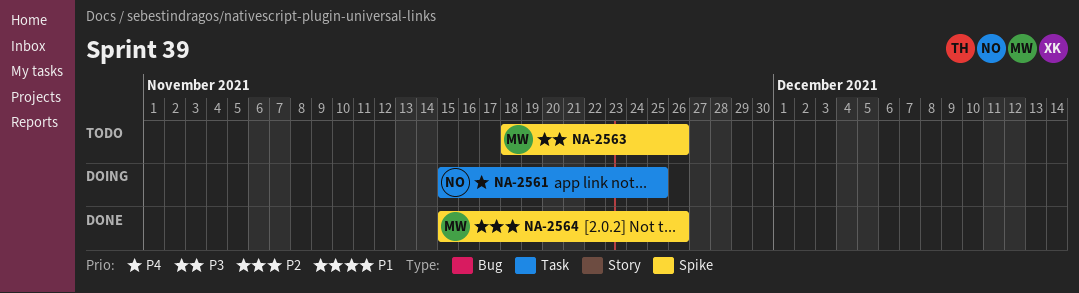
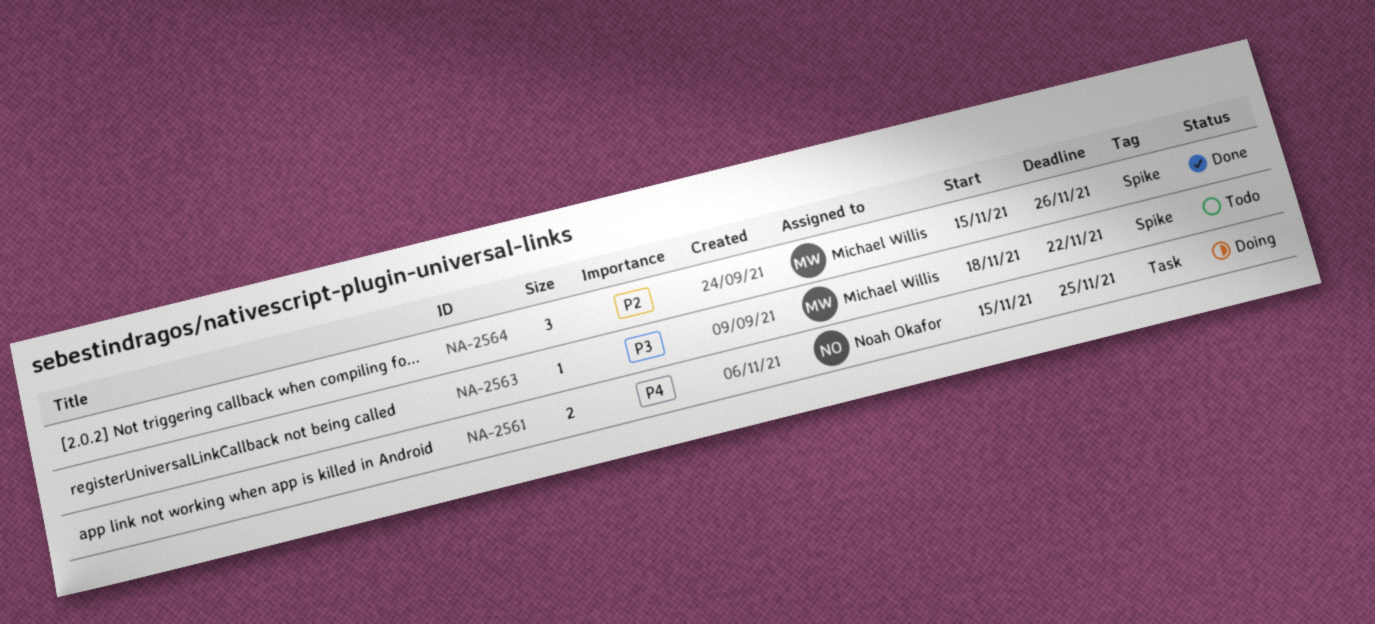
NA-2563, due: Nov 26 -> Nov 22

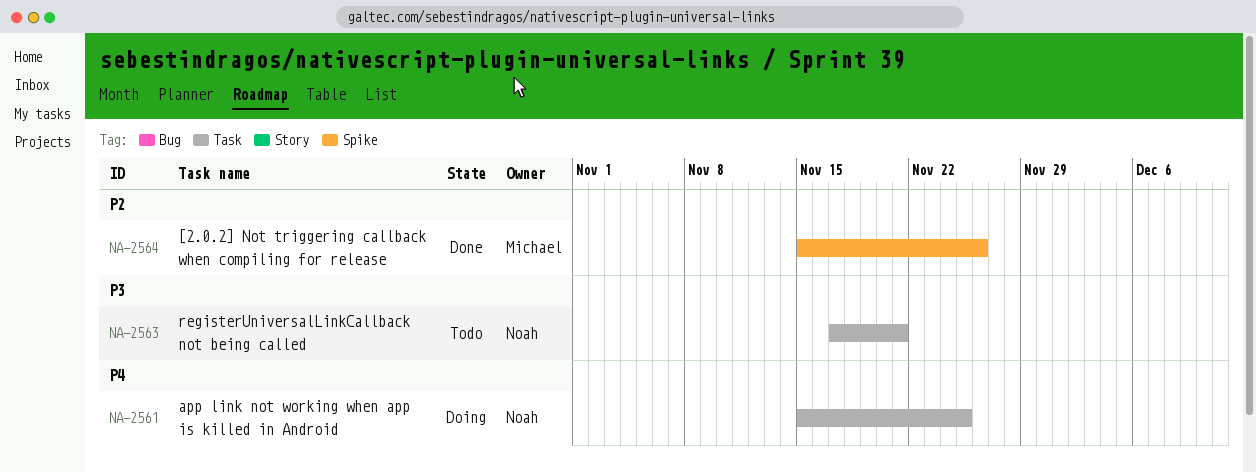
NA-2563, owner: Michael Willis -> Noah Okafor
NA-2563, label: Spike -> Task
NA-2563, start: Nov 18 -> Nov 17
NA-2563, due: Nov 22 -> Nov 21

